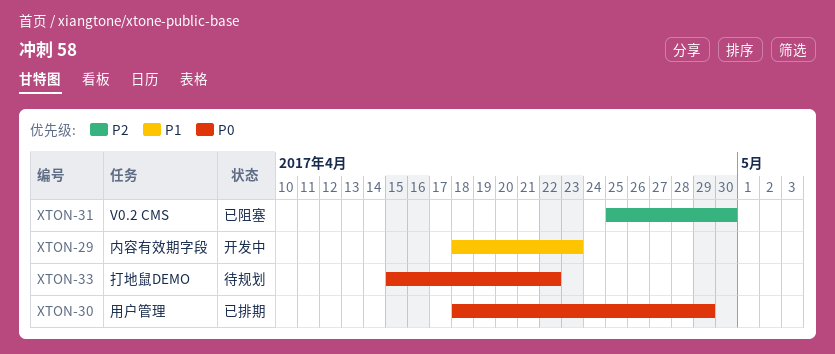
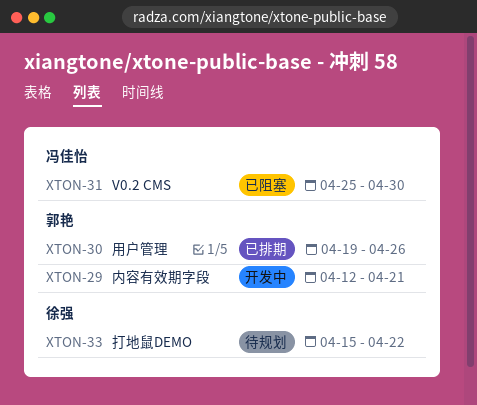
XTON-29, start: Apr 18 -> Apr 12
XTON-29, due: Apr 23 -> Apr 21
XTON-30, start: Apr 18 -> Apr 19
XTON-30, due: Apr 29 -> Apr 26

